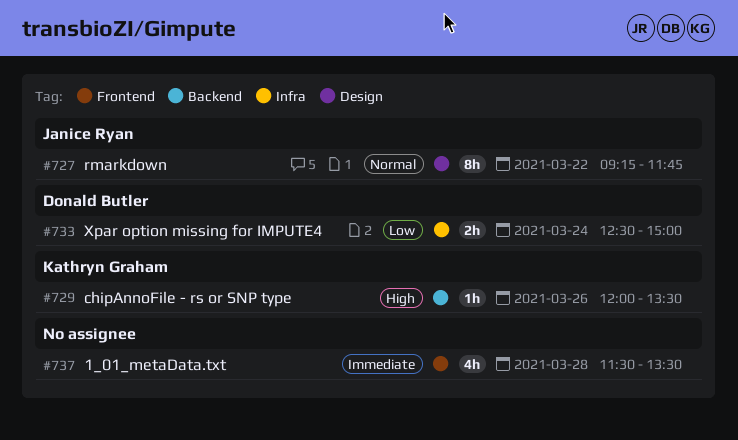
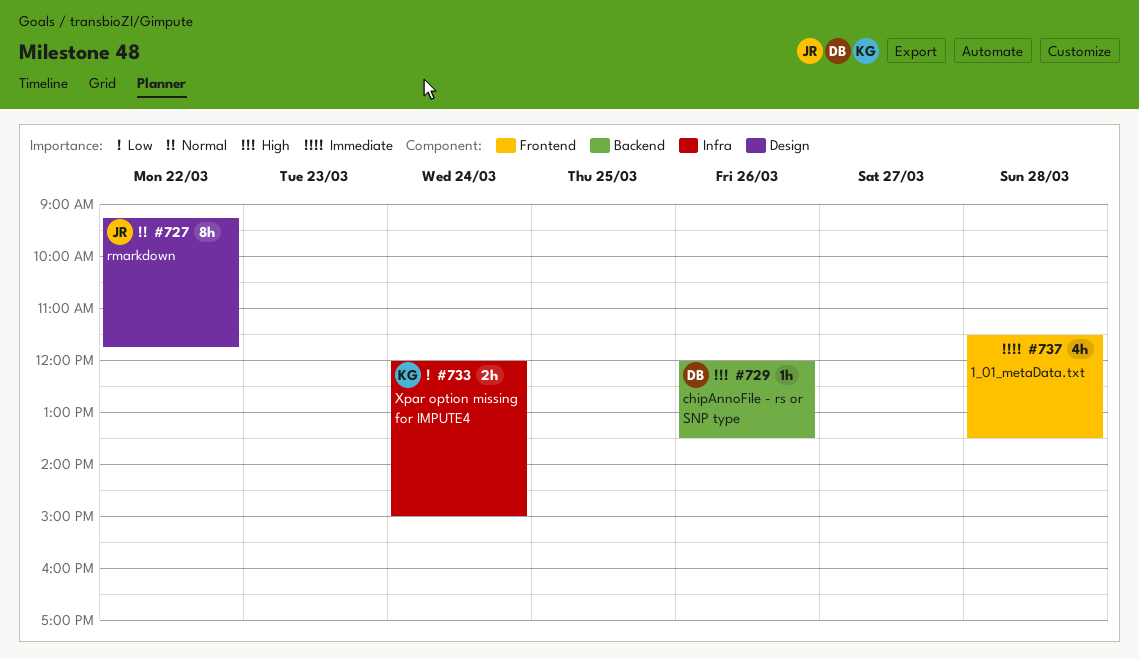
#729, owner: Kathryn Graham -> Donald Butler
#733, owner: Donald Butler -> Kathryn Graham
#733, begins: 12:30 -> 12:00

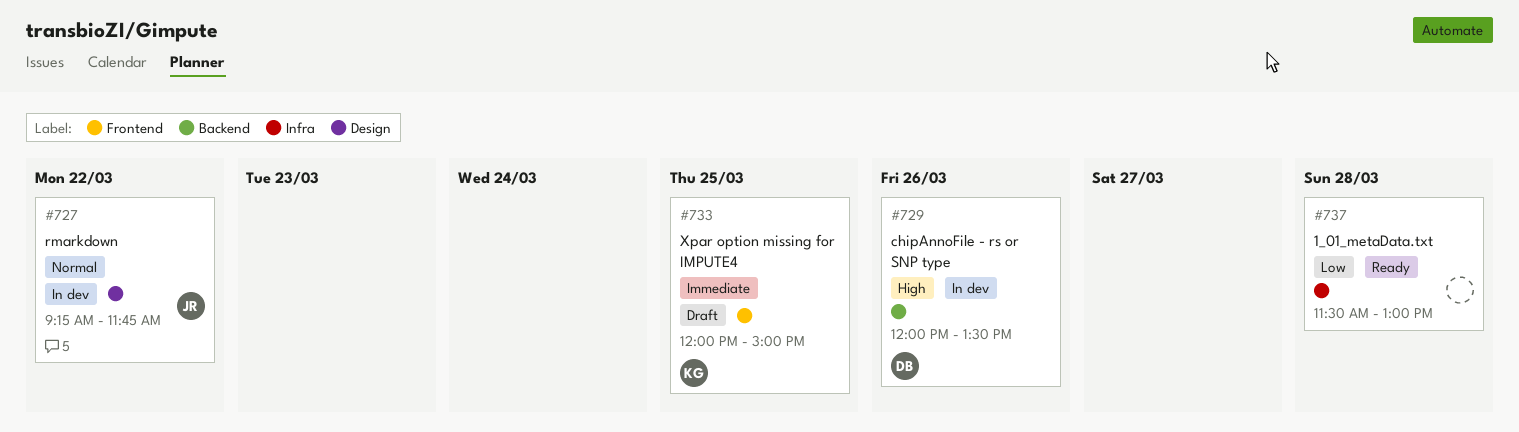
#733, priority: Low -> Immediate
#733, label: Infra -> Frontend
#733, day: Mar 24 -> Mar 25
#737, priority: Immediate -> Low
#737, label: Frontend -> Infra
#737, ends: 13:30 -> 13:00

